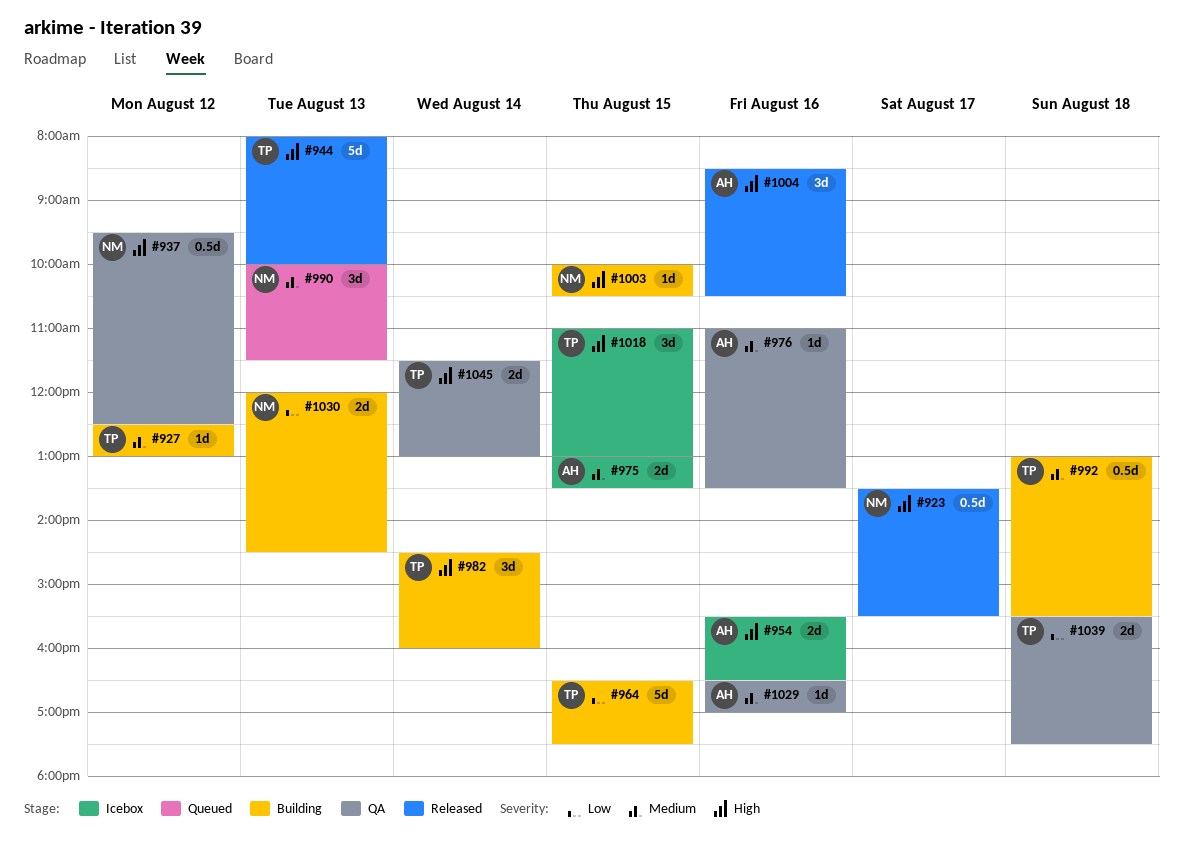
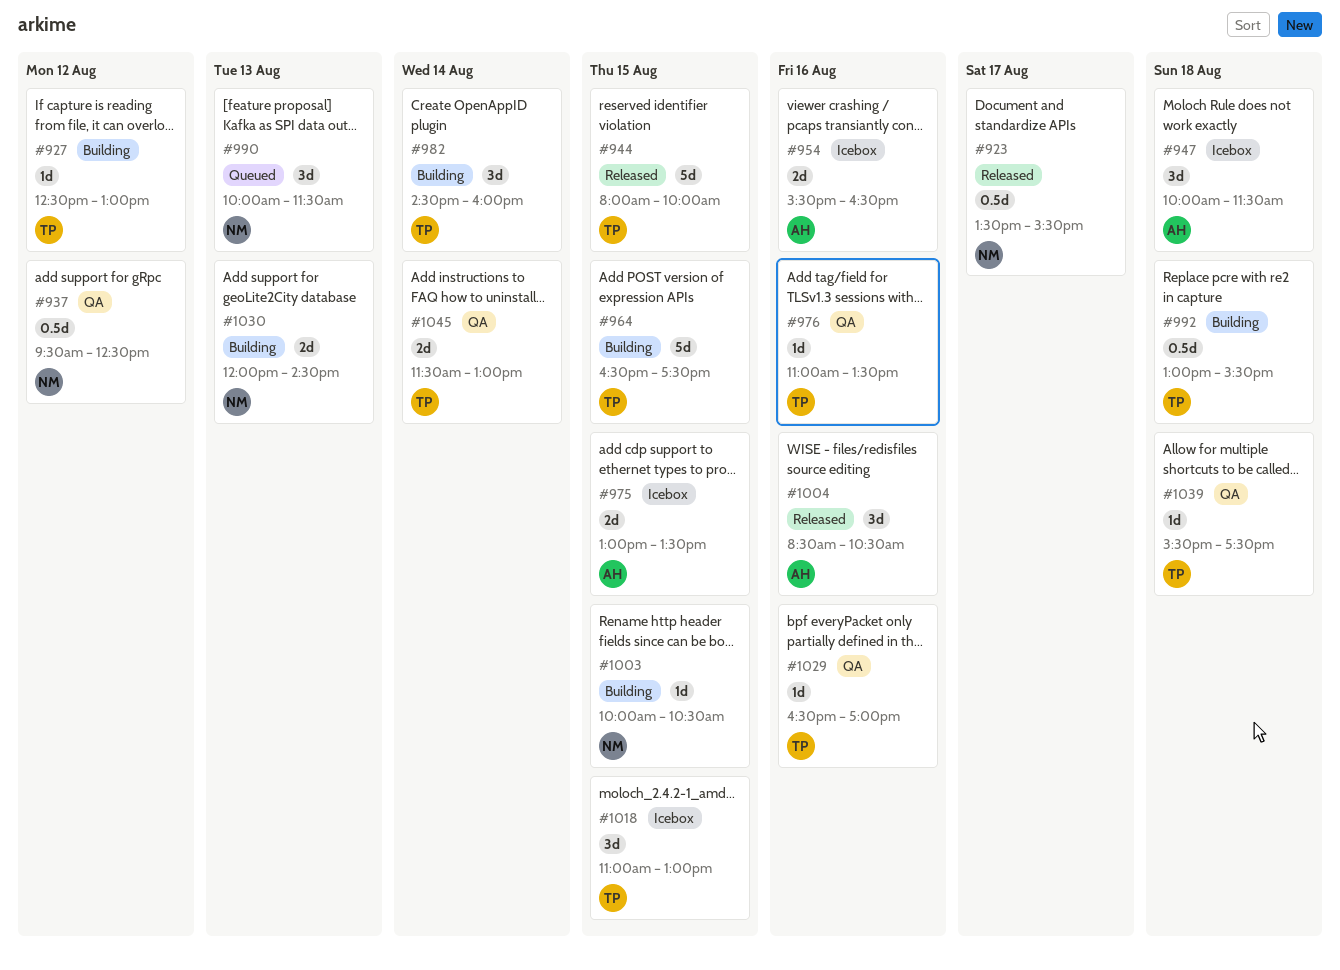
#944, day: Aug 13 -> Aug 15
#947: none -> present
#976, owner: AH -> TP
#1029, owner: AH -> TP
#1039, estimate: 2d -> 1d

